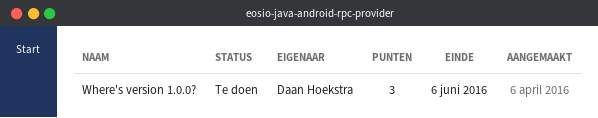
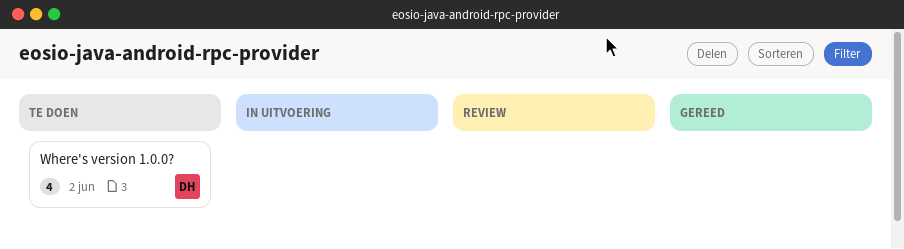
Where's version 1.0.0?, estimate: 3 -> 4
Where's version 1.0.0?, due: Jun 6 -> Jun 2

